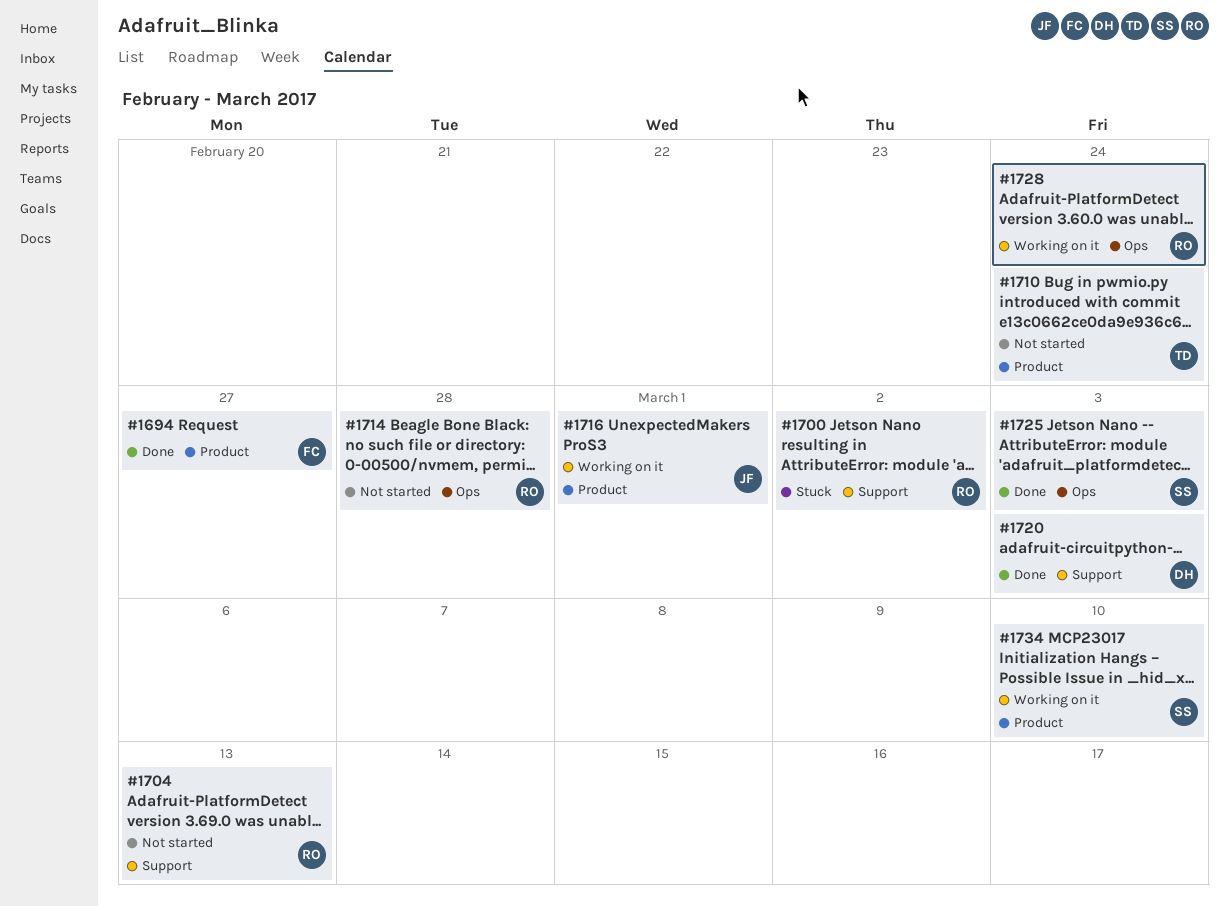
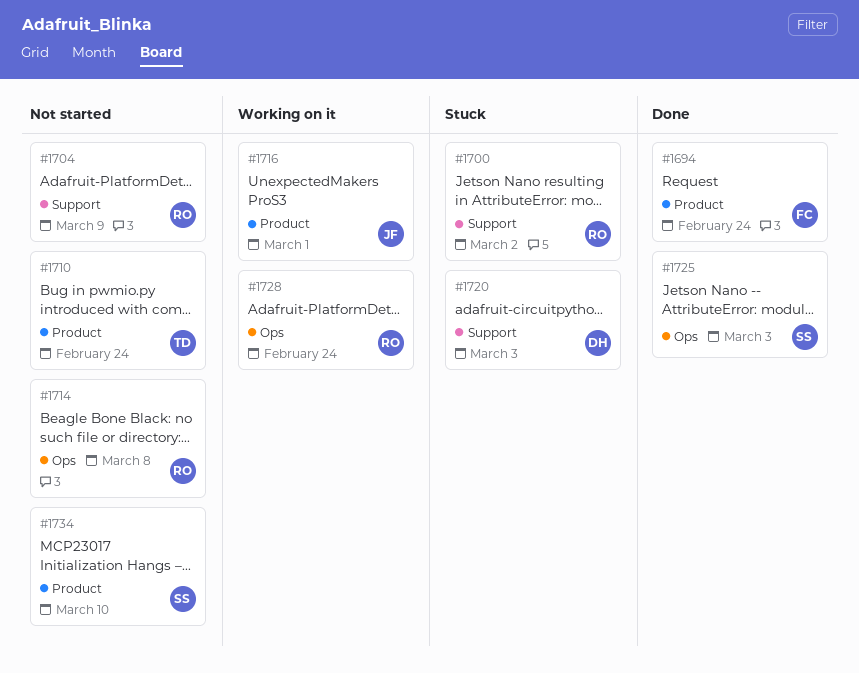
#1694, due: Feb 27 -> Feb 24
#1704, due: Mar 13 -> Mar 9
#1714, due: Feb 28 -> Mar 8
#1720, status: Done -> Stuck
#1734, status: Working on it -> Not started

